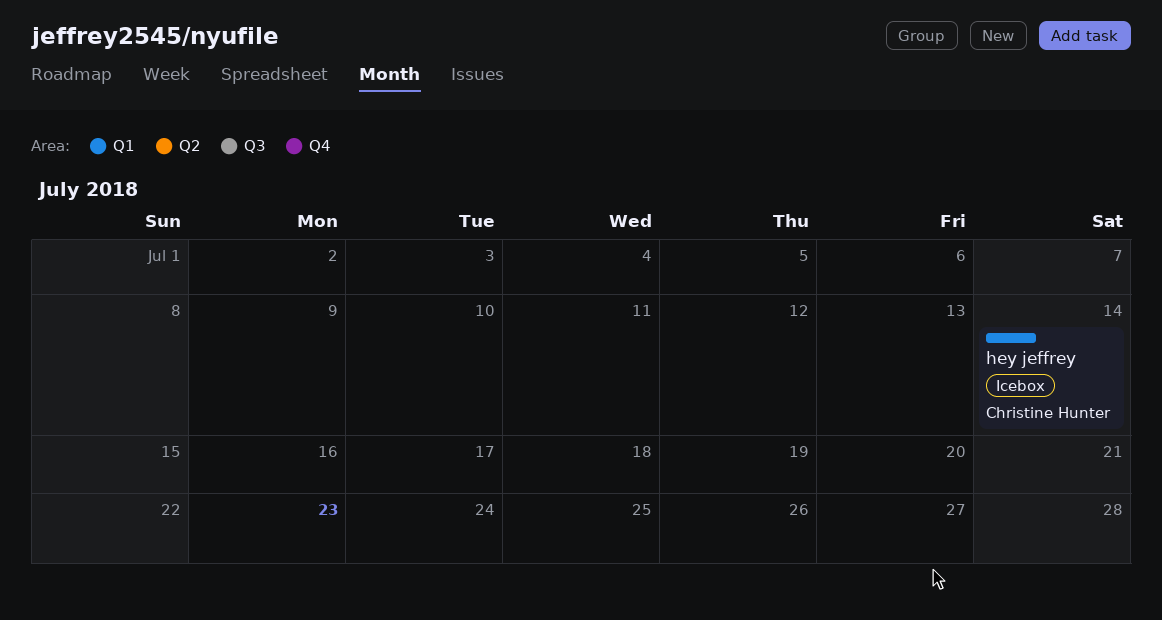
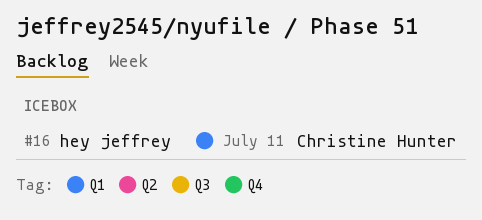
hey jeffrey, due: Jul 14 -> Jul 11

